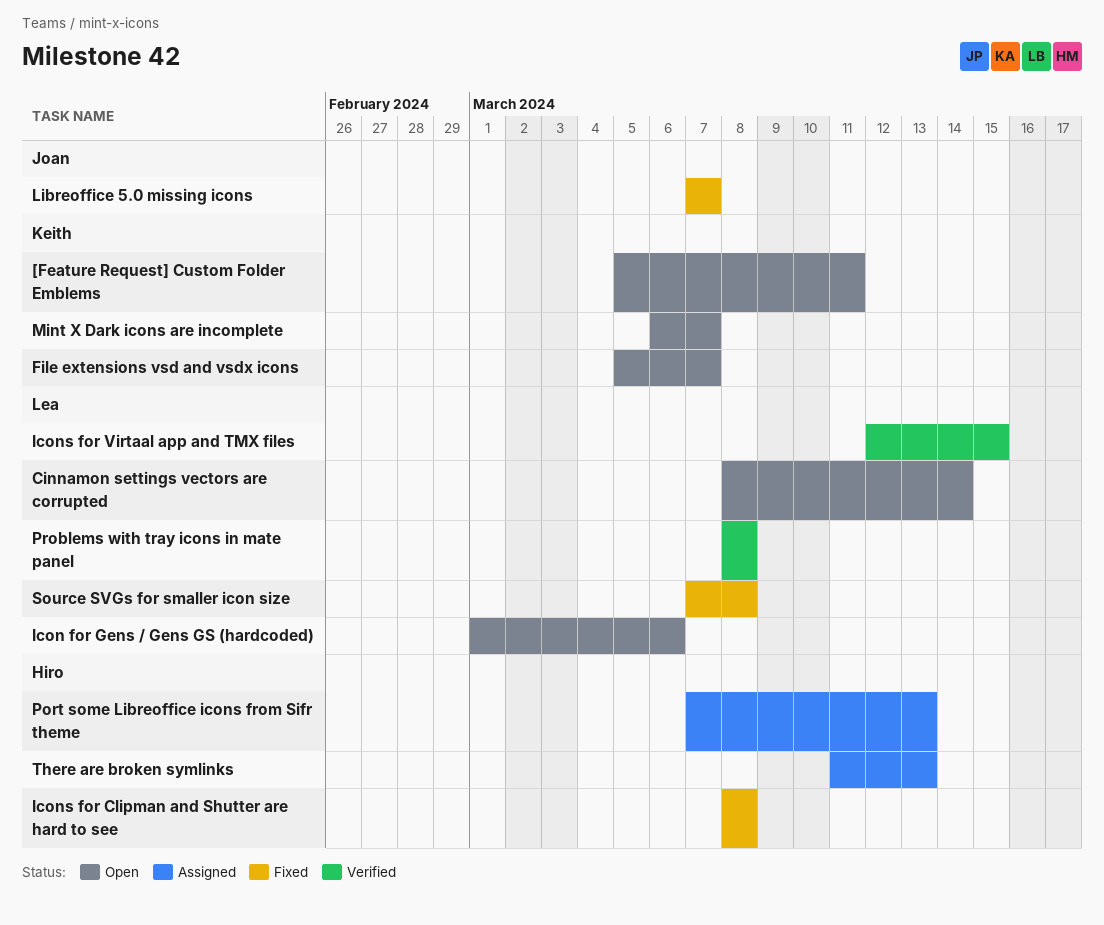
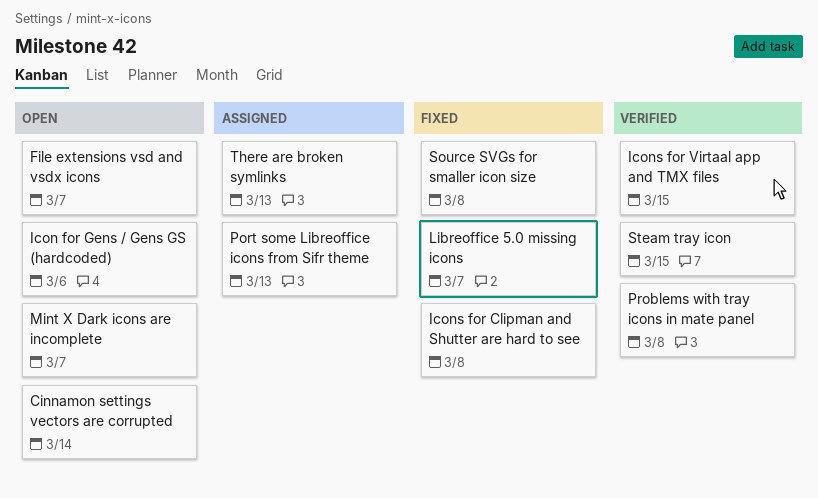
[Feature Request] Custom Folder Emblems: present -> none
Steam tray icon: none -> present

